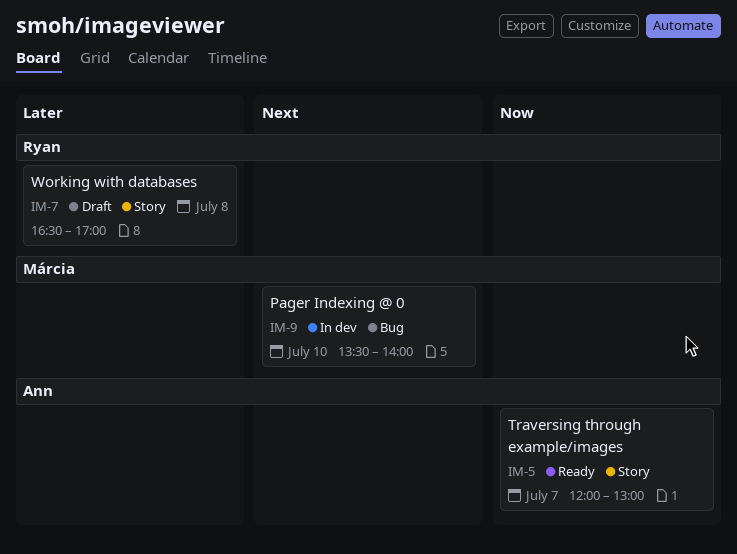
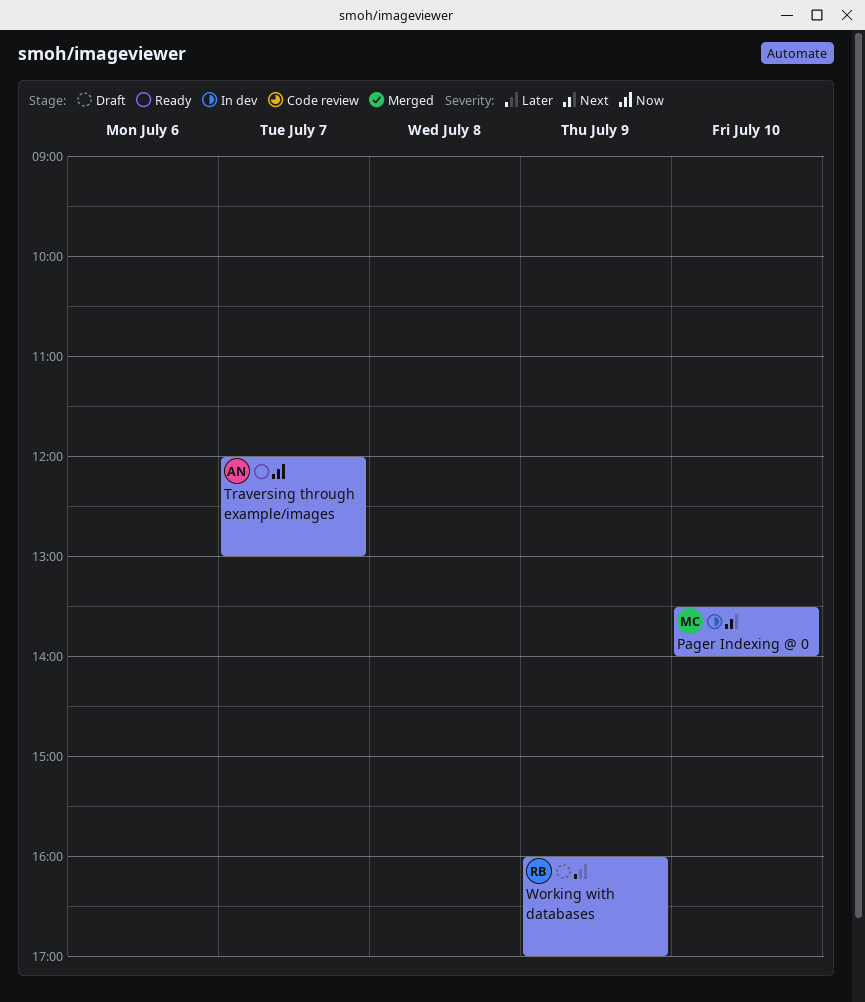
Working with databases, day: Jul 8 -> Jul 9
Working with databases, begins: 16:30 -> 16:00

